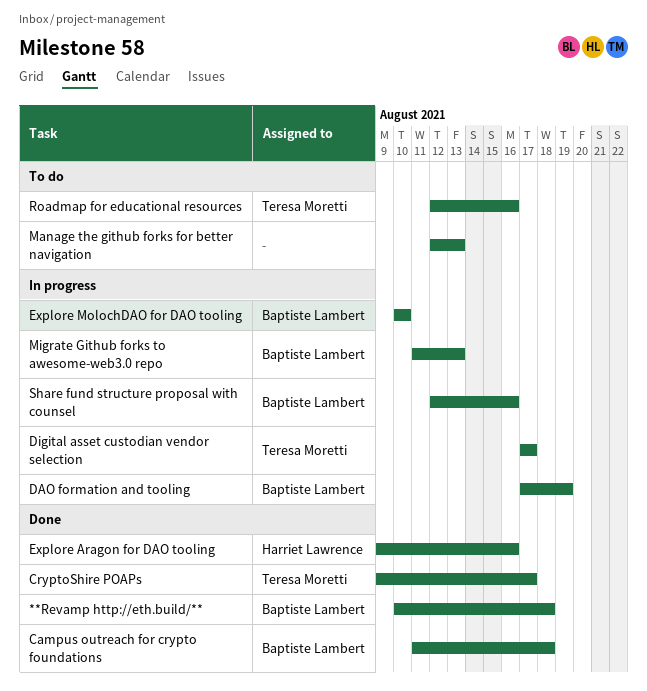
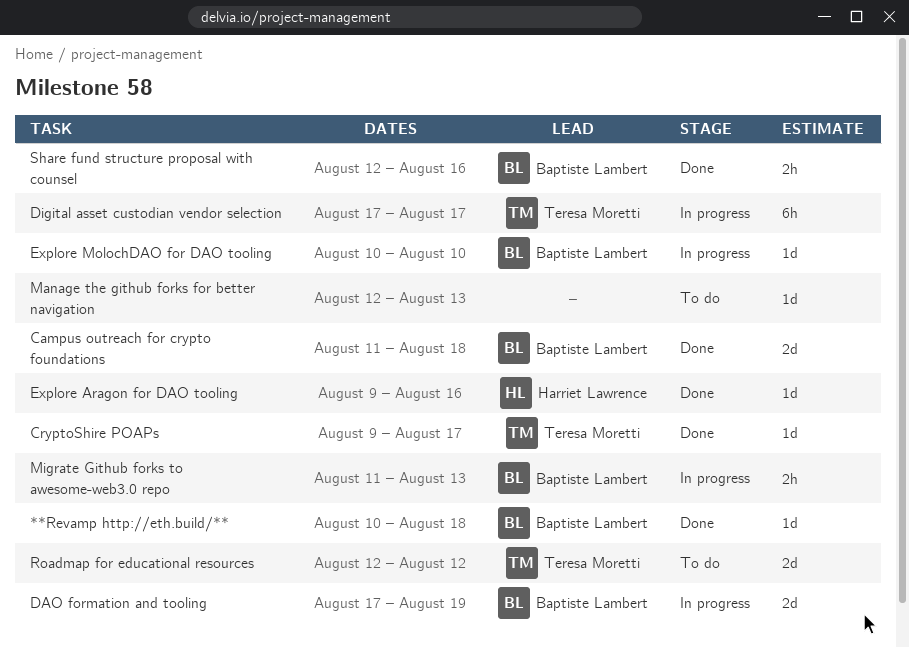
Roadmap for educational resources, due: Aug 16 -> Aug 12
Share fund structure proposal with counsel, status: In progress -> Done

